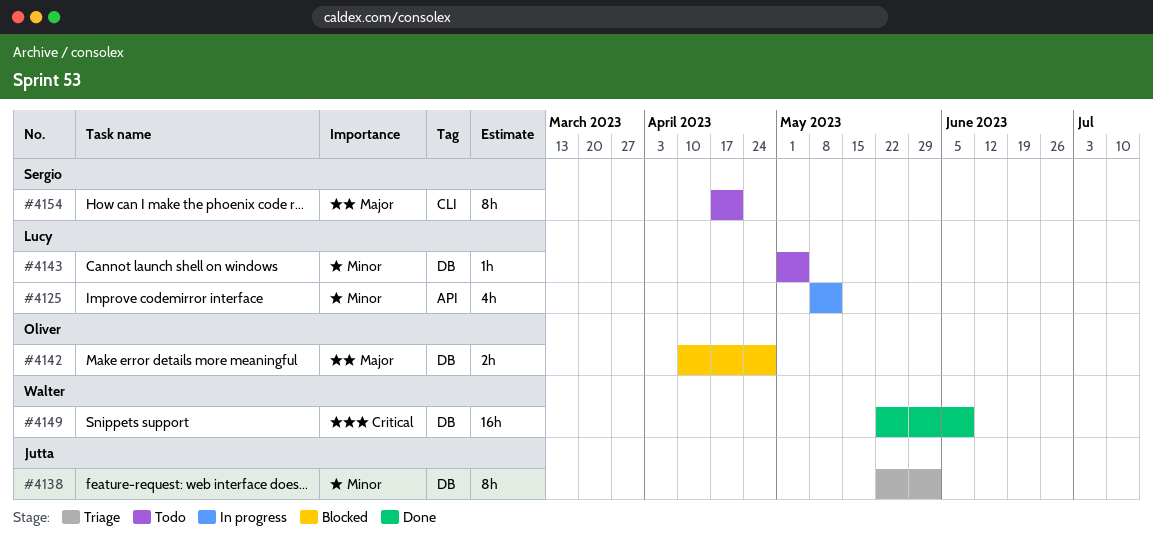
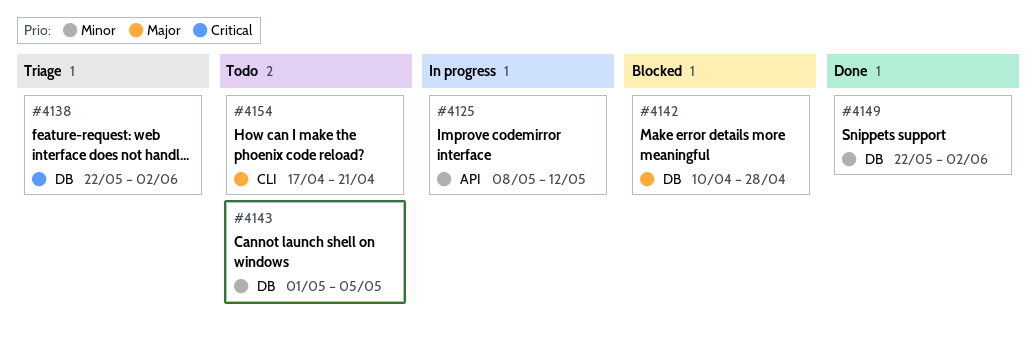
#4138, priority: Minor -> Critical
#4149, priority: Critical -> Minor
#4149, due: Jun 9 -> Jun 2

